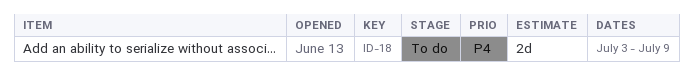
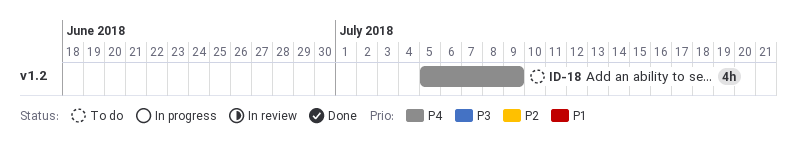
ID-18, estimate: 2d -> 4h
ID-18, start: Jul 3 -> Jul 5

